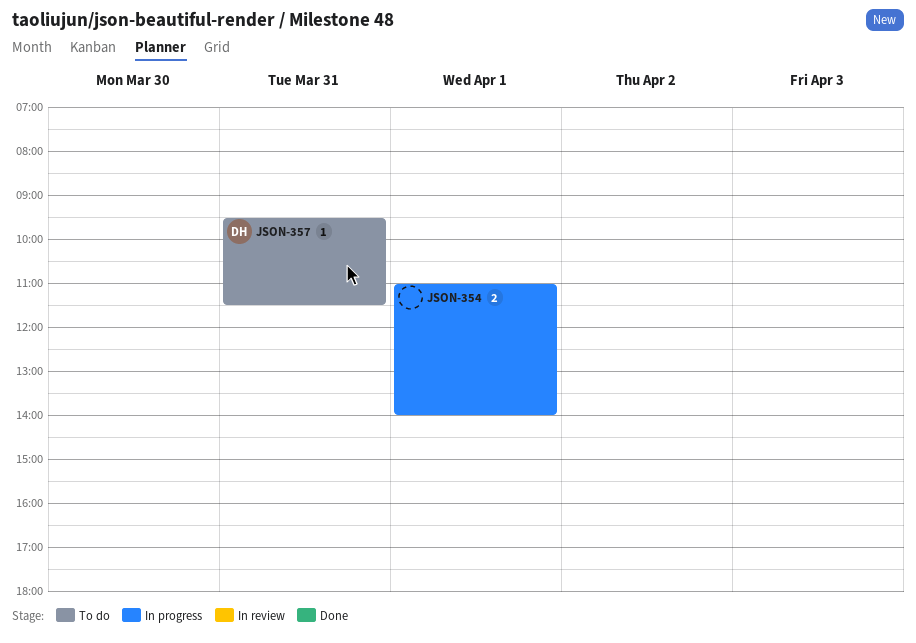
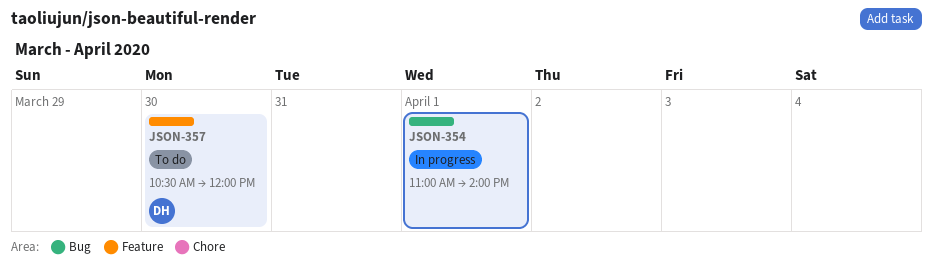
JSON-357, day: Mar 31 -> Mar 30
JSON-357, begins: 09:30 -> 10:30
JSON-357, ends: 11:30 -> 12:00

